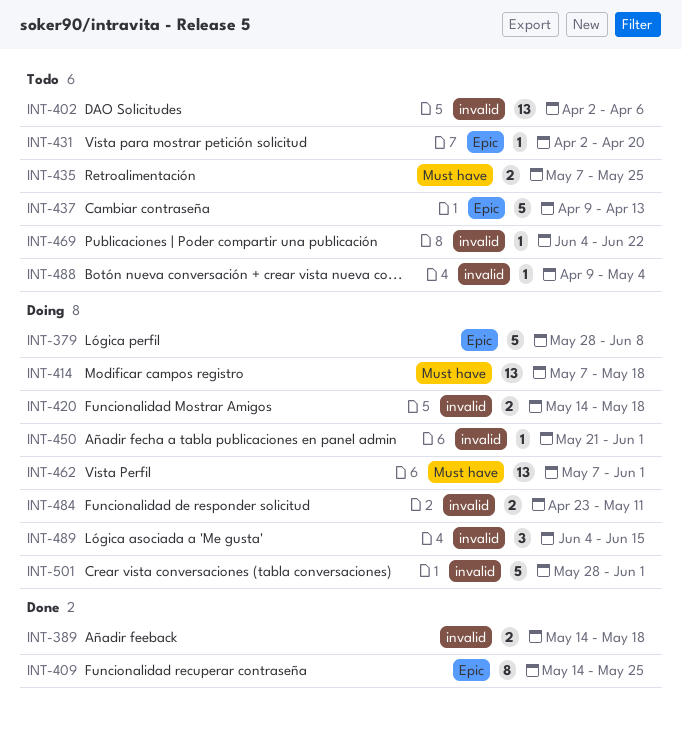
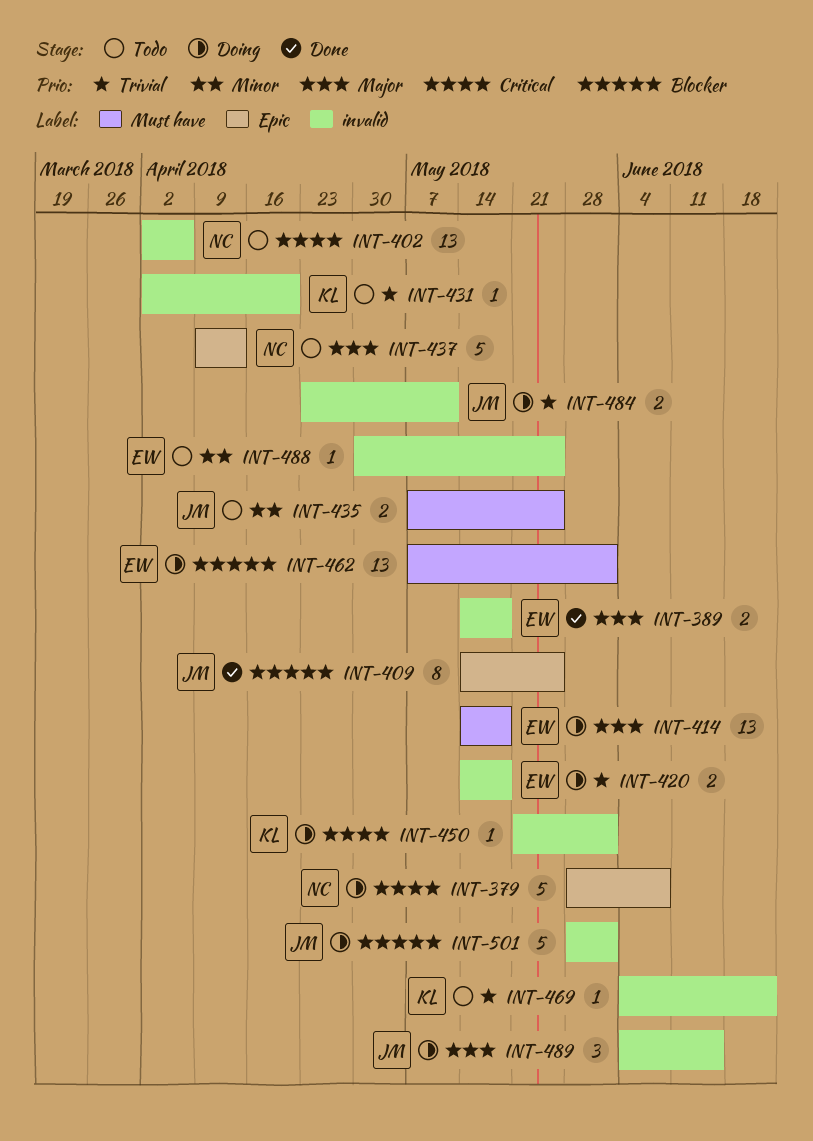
INT-414, start: May 7 -> May 14
INT-431, label: Epic -> invalid
INT-488, start: Apr 9 -> Apr 30
INT-488, due: May 4 -> May 25

